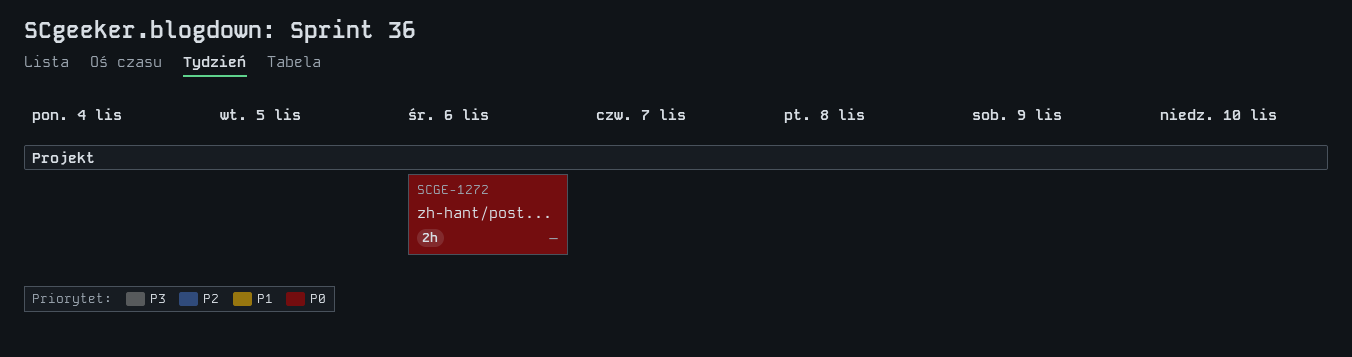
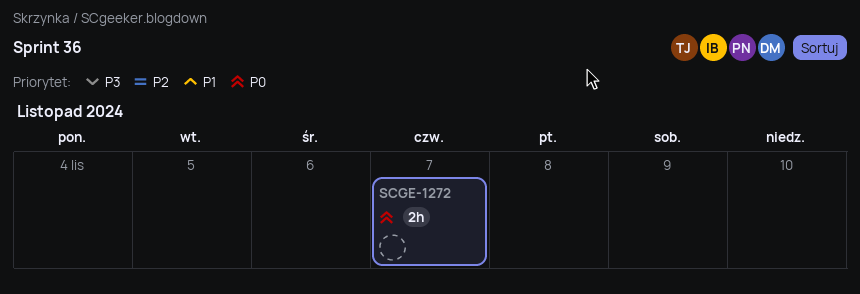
SCGE-1272, due: Nov 6 -> Nov 7

